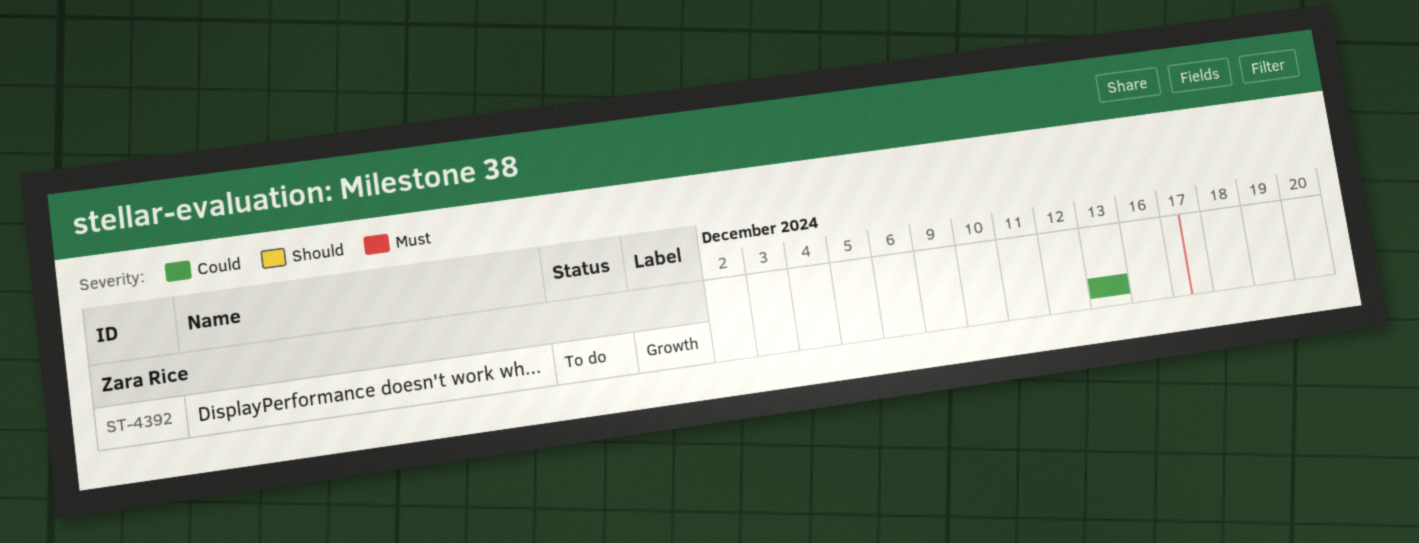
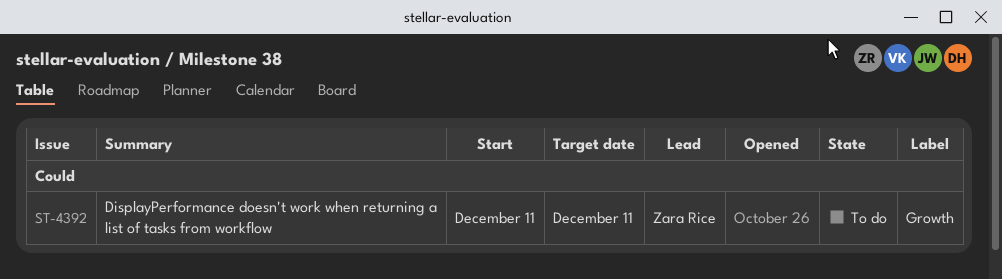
ST-4392, start: Dec 13 -> Dec 11
ST-4392, due: Dec 13 -> Dec 11

